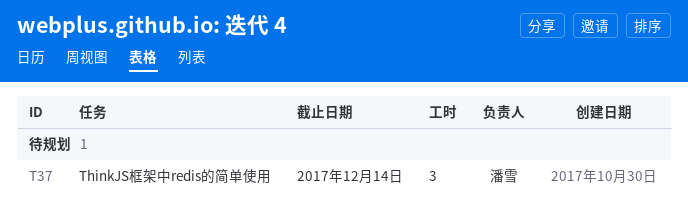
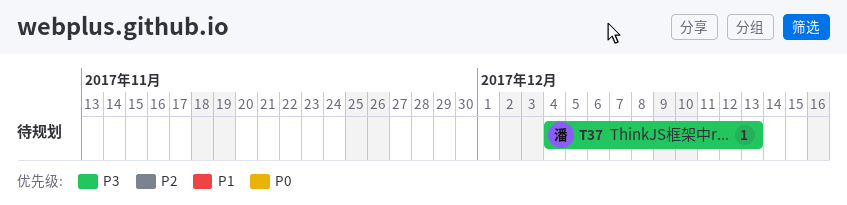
T37, estimate: 3 -> 1
T37, due: Dec 14 -> Dec 13

